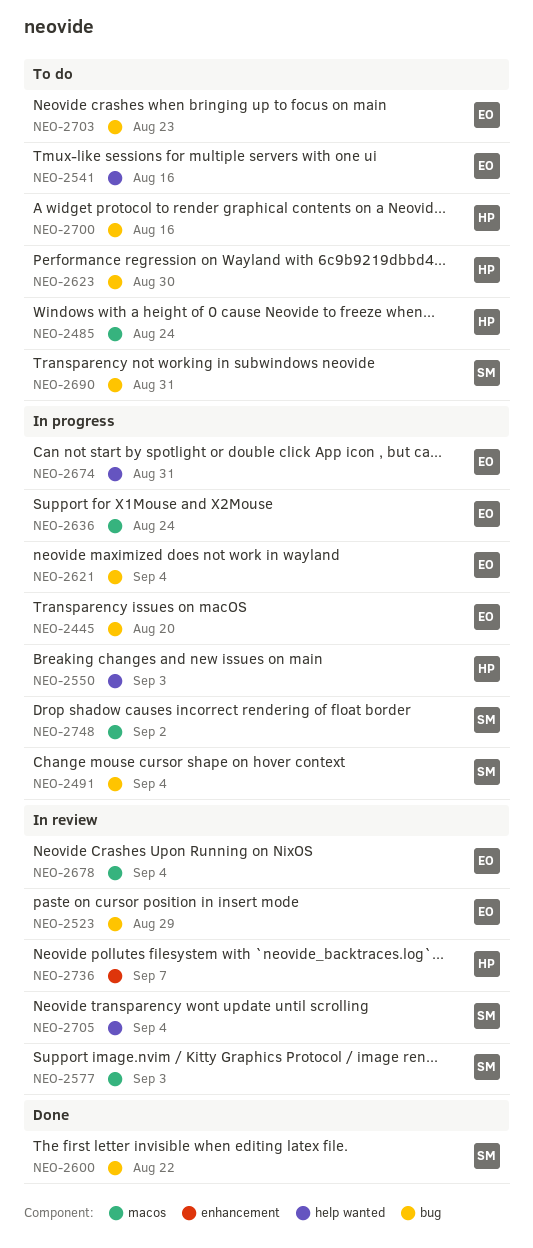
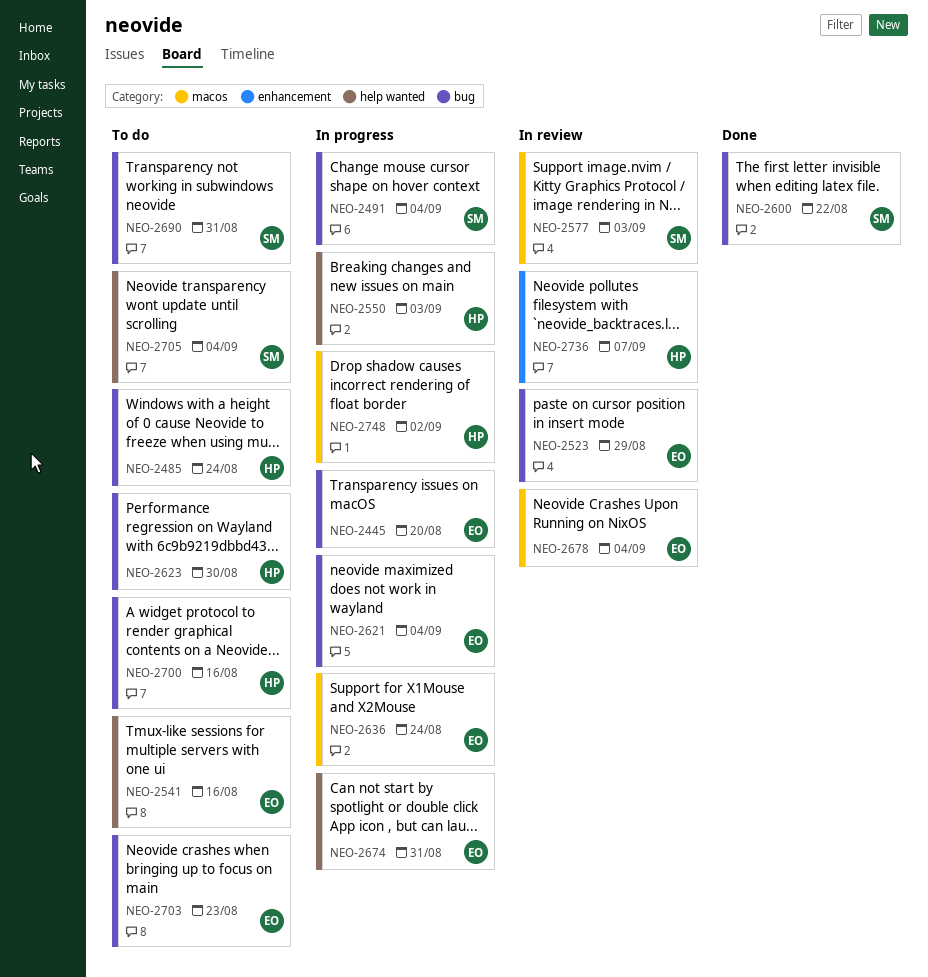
NEO-2485, label: macos -> bug
NEO-2705, status: In review -> To do
NEO-2748, owner: SM -> HP

